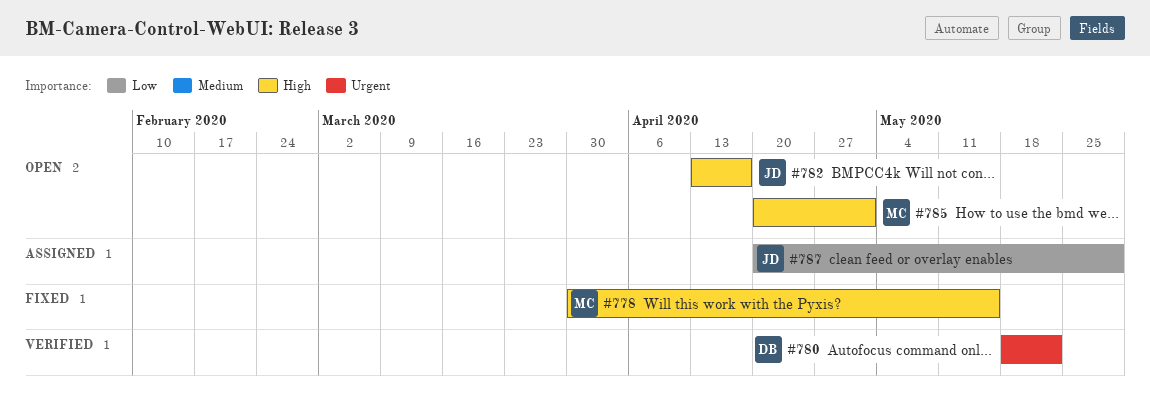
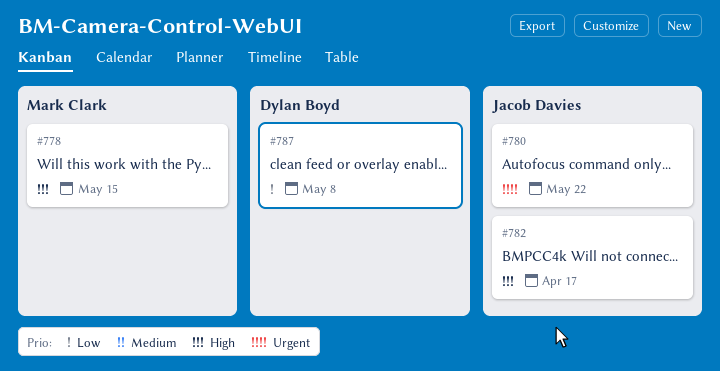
#780, owner: Dylan Boyd -> Jacob Davies
#785: present -> none
#787, owner: Jacob Davies -> Dylan Boyd
#787, due: May 29 -> May 8

